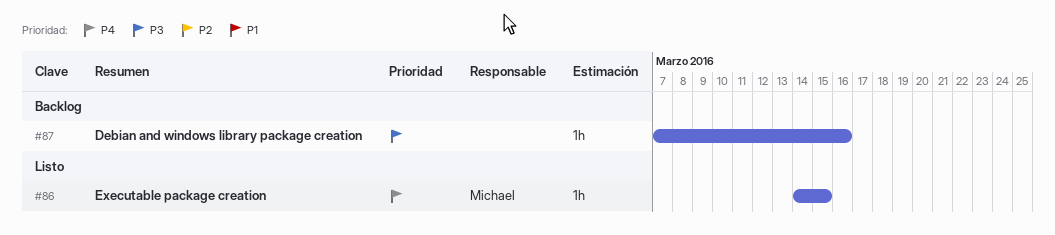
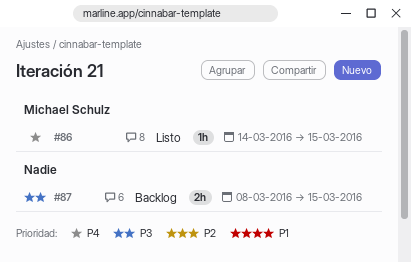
#87, estimate: 1h -> 2h
#87, start: Mar 7 -> Mar 8
#87, due: Mar 16 -> Mar 15

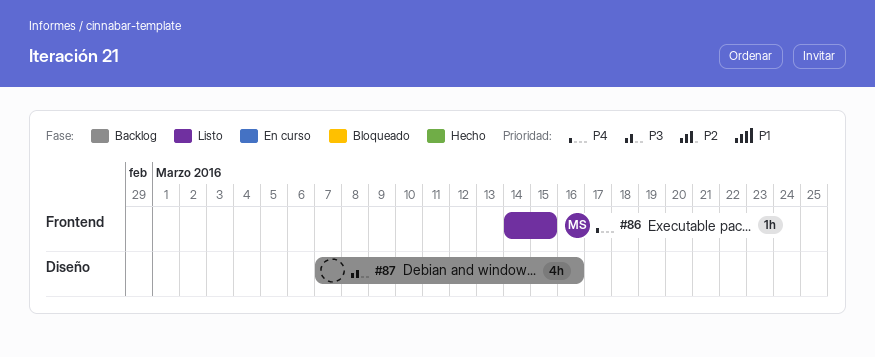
#87, estimate: 2h -> 4h
#87, start: Mar 8 -> Mar 7
#87, due: Mar 15 -> Mar 16

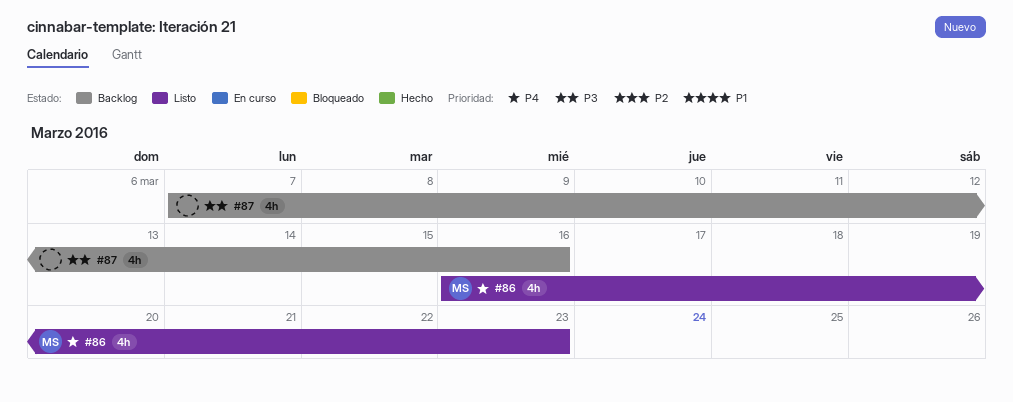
#86, estimate: 1h -> 4h
#86, start: Mar 14 -> Mar 16
#86, due: Mar 15 -> Mar 23

